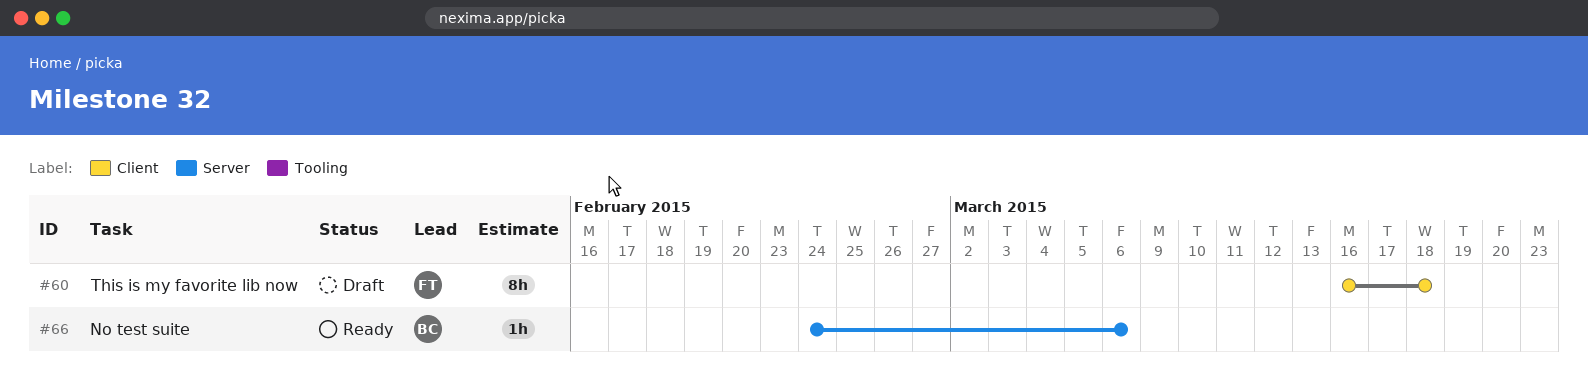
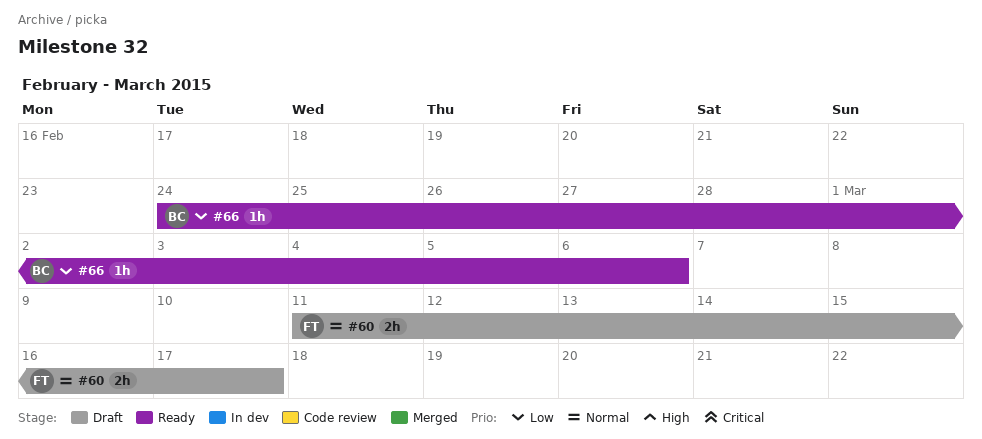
#60, estimate: 8h -> 2h
#60, start: Mar 16 -> Mar 11
#60, due: Mar 18 -> Mar 17

